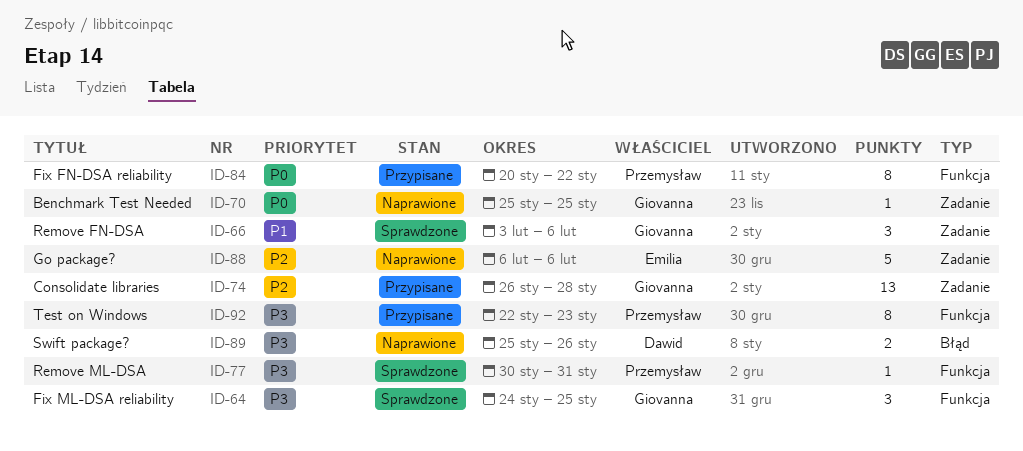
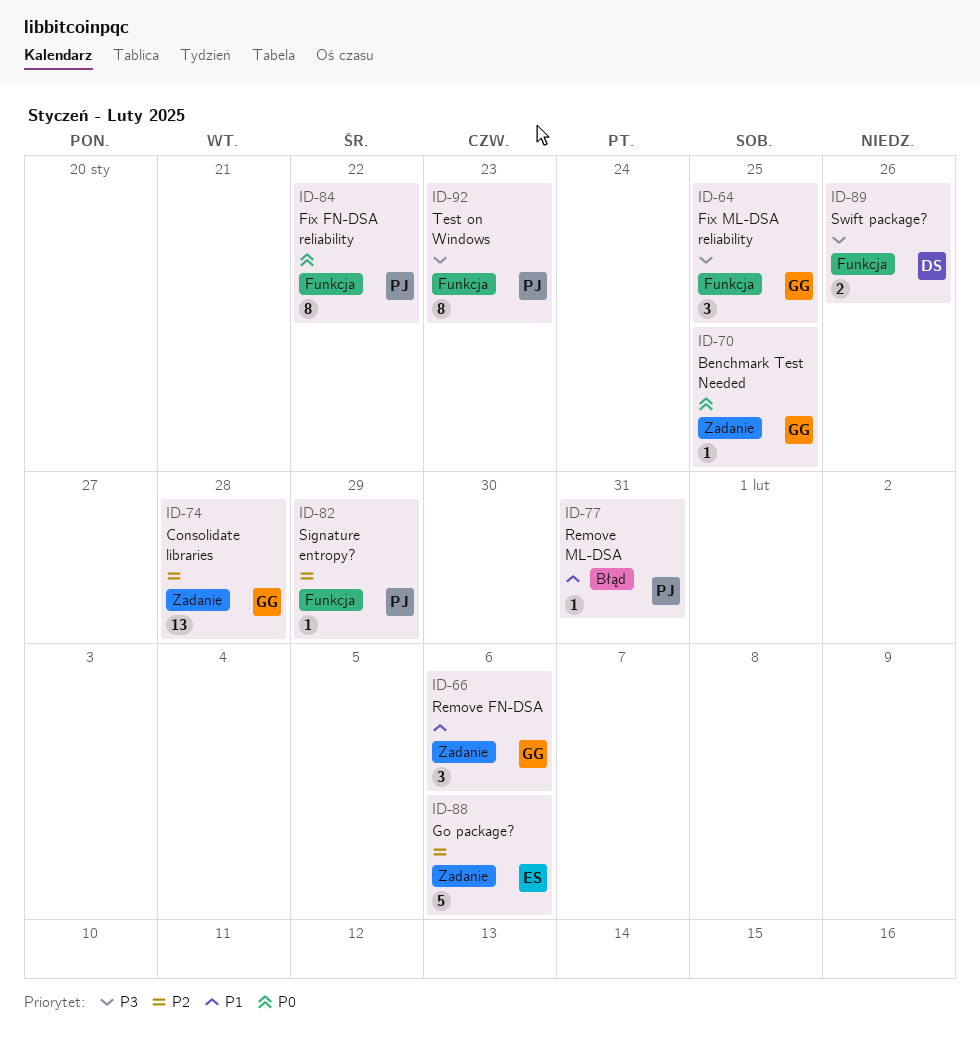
ID-77, priority: P3 -> P1
ID-77, label: Funkcja -> Błąd
ID-82: none -> present
ID-89, label: Błąd -> Funkcja

